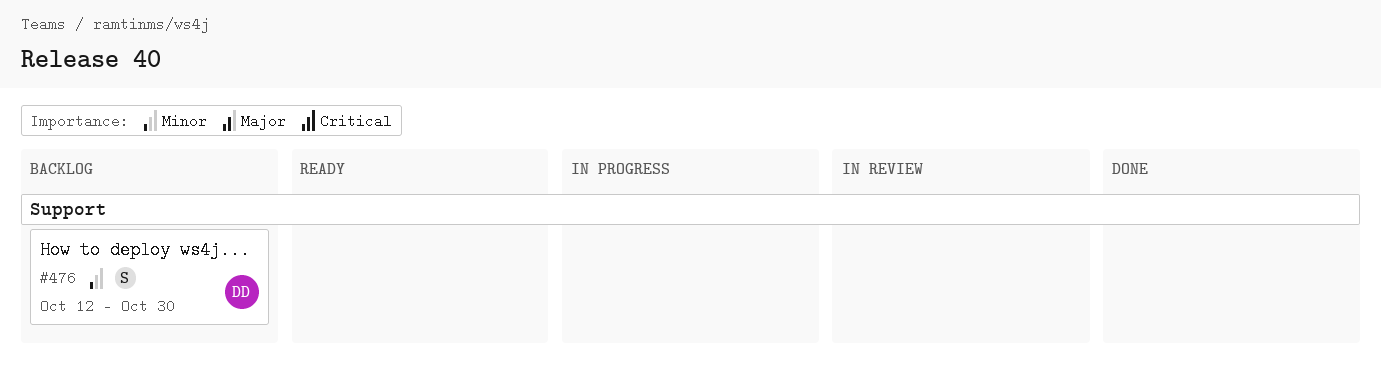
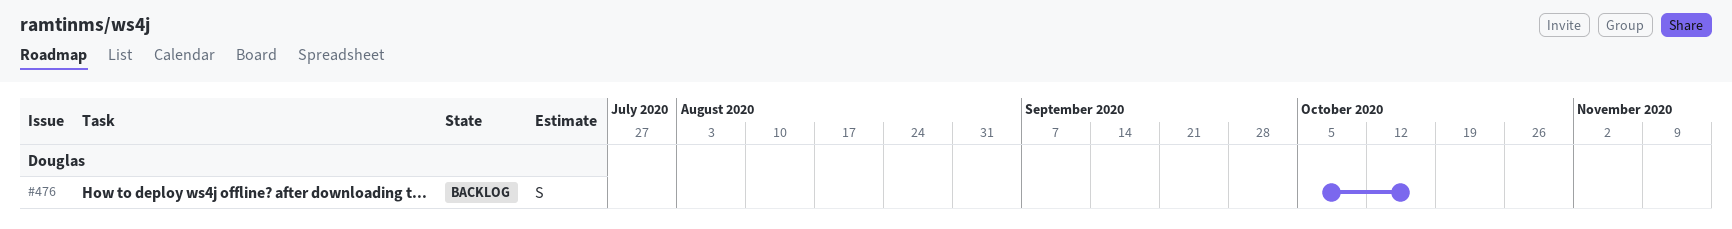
#476, start: Oct 12 -> Oct 5
#476, due: Oct 30 -> Oct 16

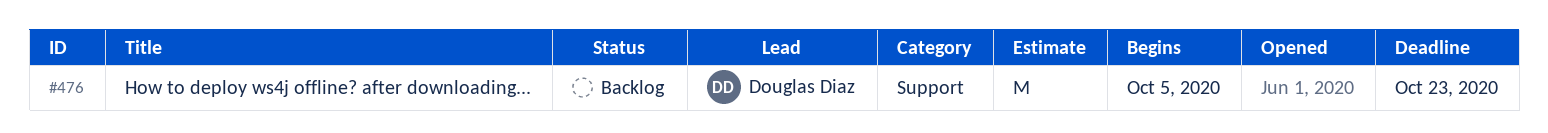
#476, estimate: S -> M
#476, due: Oct 16 -> Oct 23

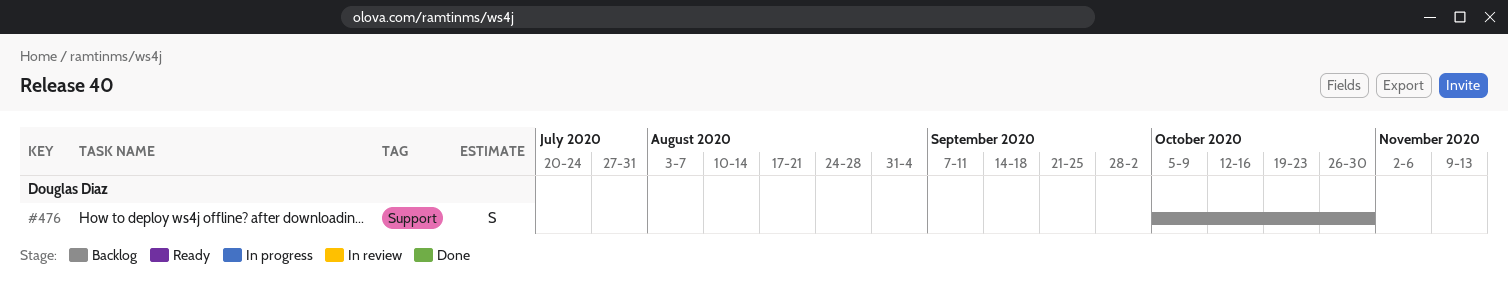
#476, estimate: M -> S
#476, due: Oct 23 -> Oct 30

